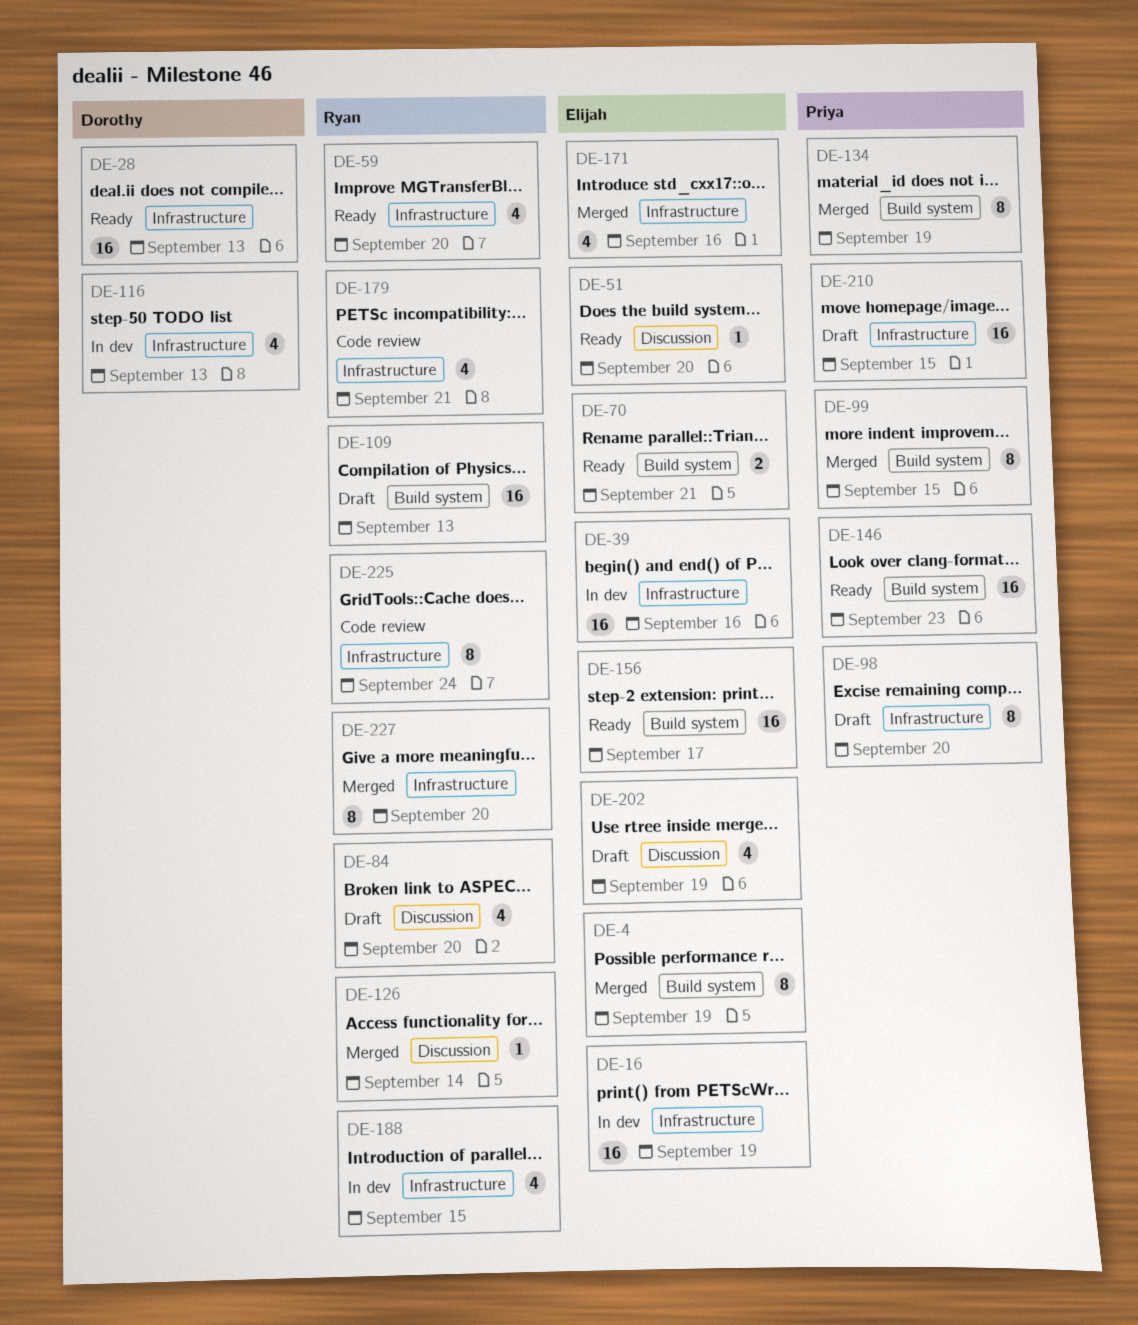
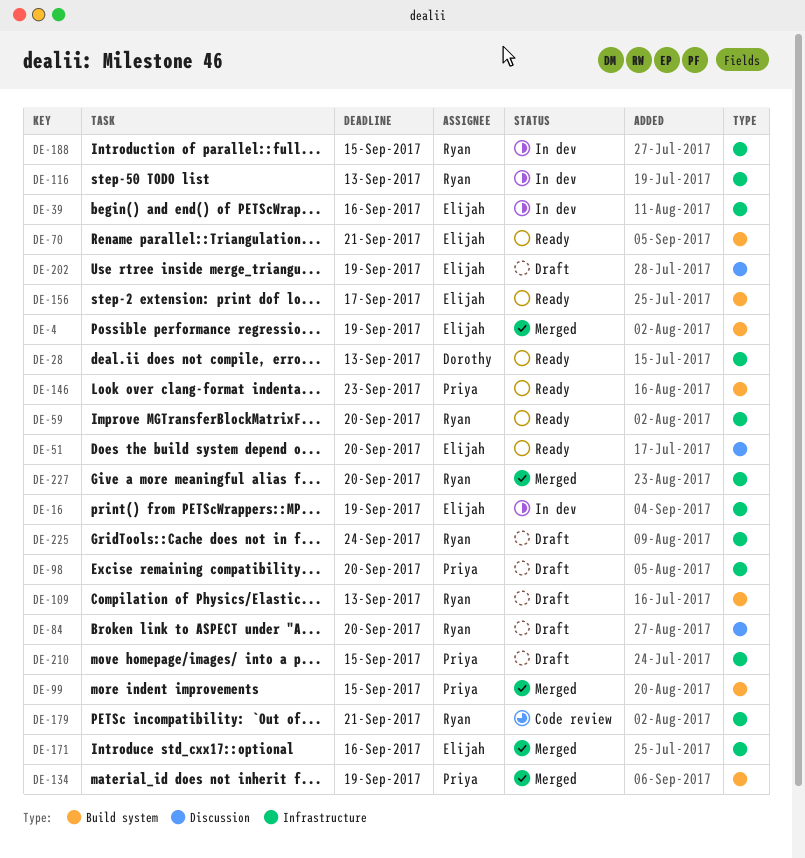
DE-116, owner: Dorothy -> Ryan
DE-126: present -> none
DE-225, status: Code review -> Draft

